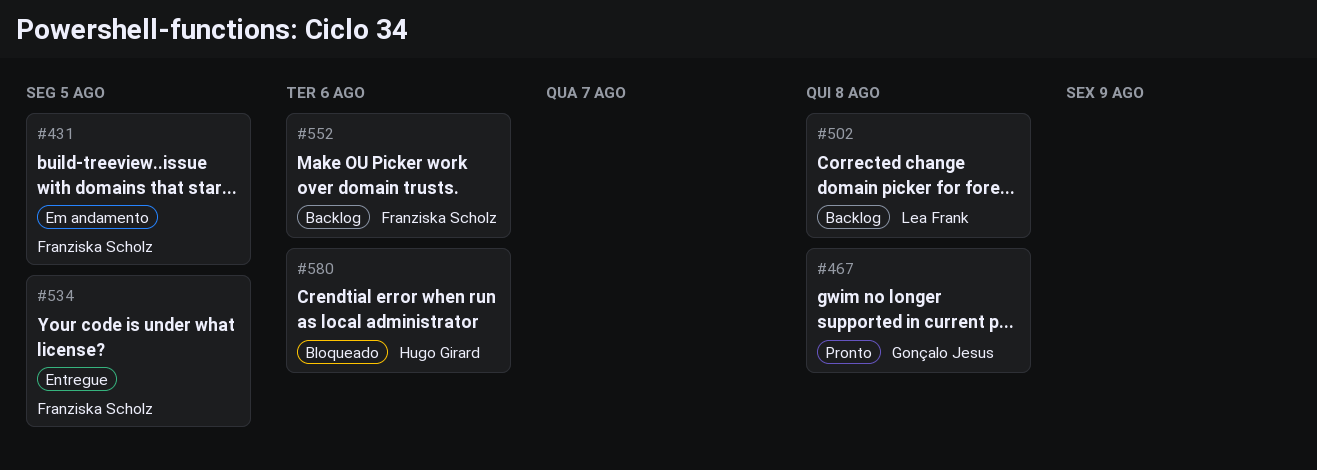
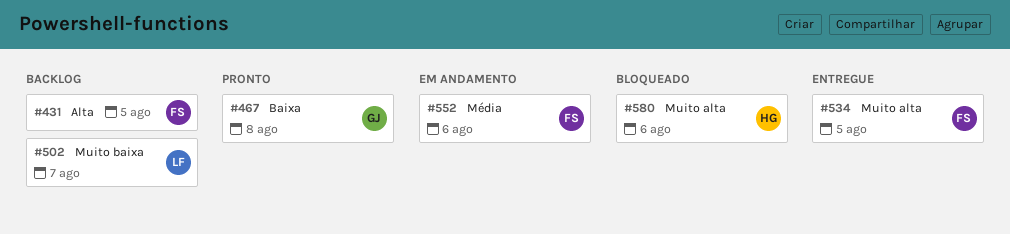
#431, status: Em andamento -> Backlog
#502, due: Aug 8 -> Aug 7
#552, status: Backlog -> Em andamento

